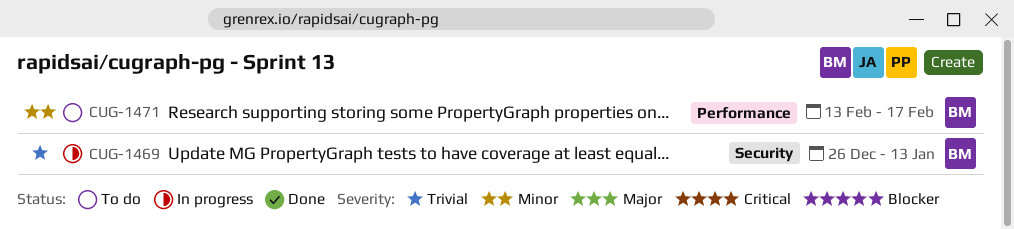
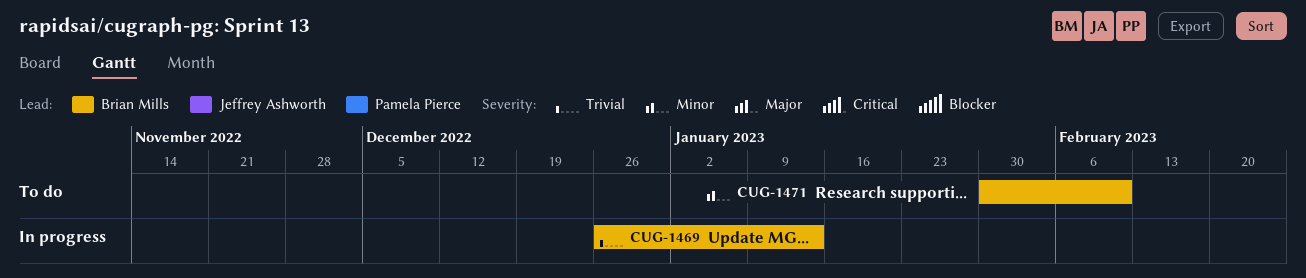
CUG-1471, start: Feb 13 -> Jan 30
CUG-1471, due: Feb 17 -> Feb 10

